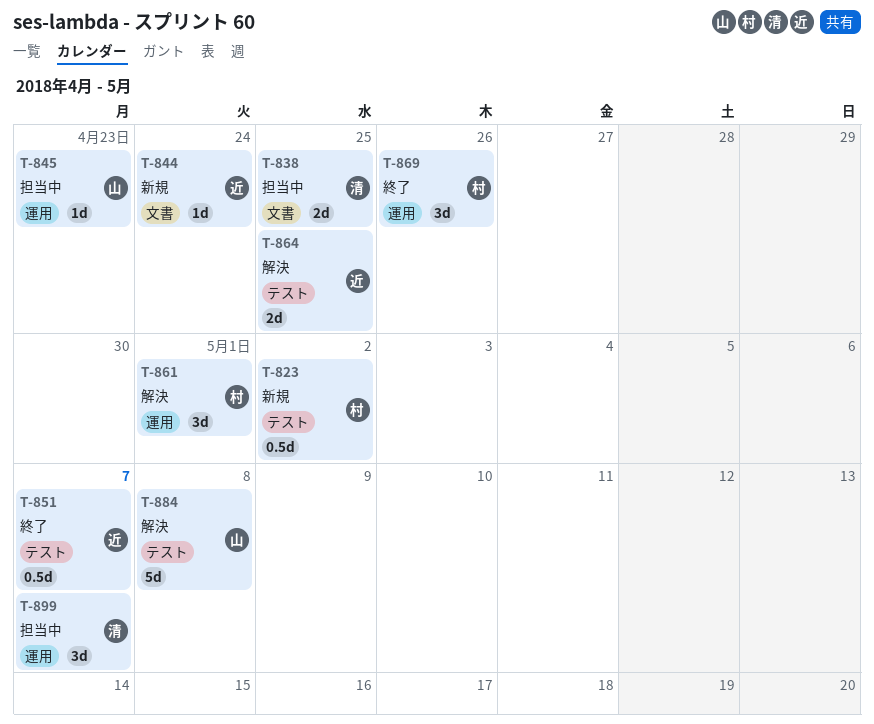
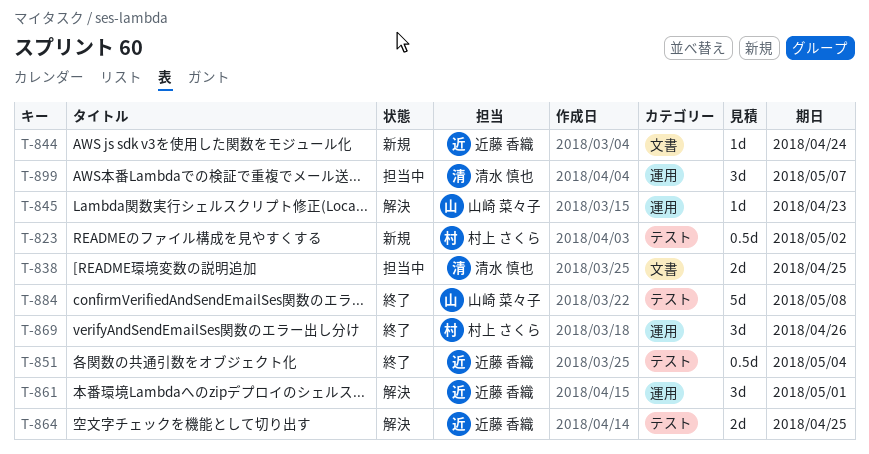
T-845, status: 担当中 -> 解決
T-851, due: May 7 -> May 4
T-861, owner: 村上 さくら -> 近藤 香織
T-884, status: 解決 -> 終了

